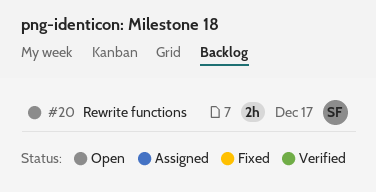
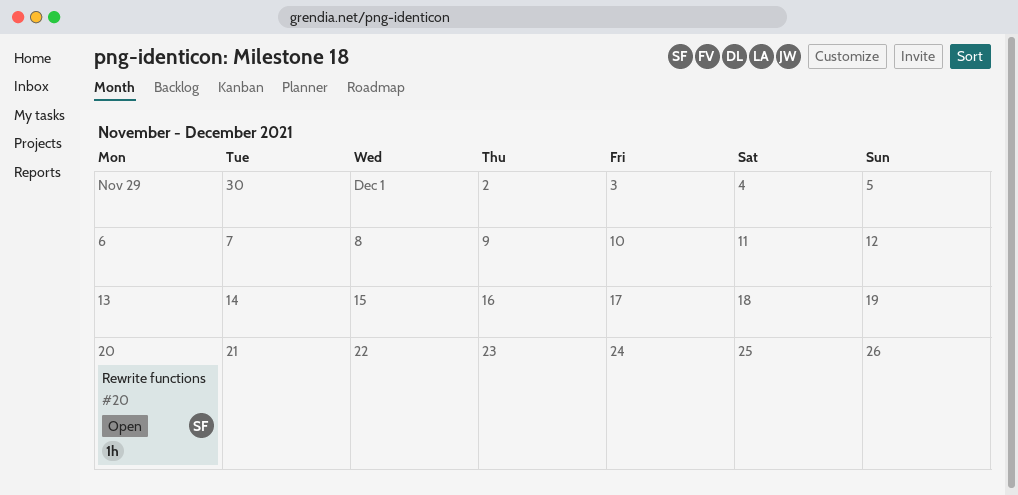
#20, estimate: 2h -> 1h
#20, due: Dec 17 -> Dec 20

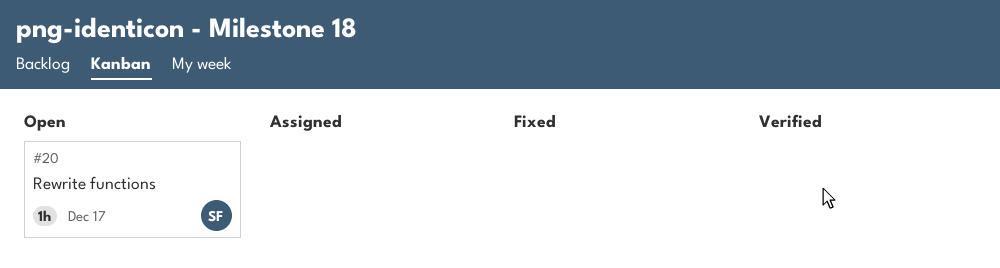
#20, due: Dec 20 -> Dec 17

